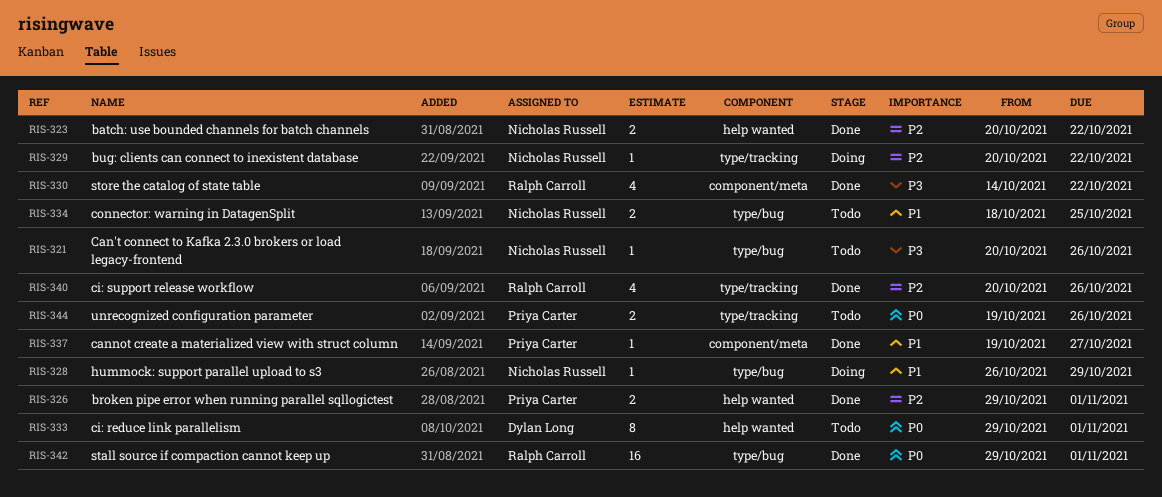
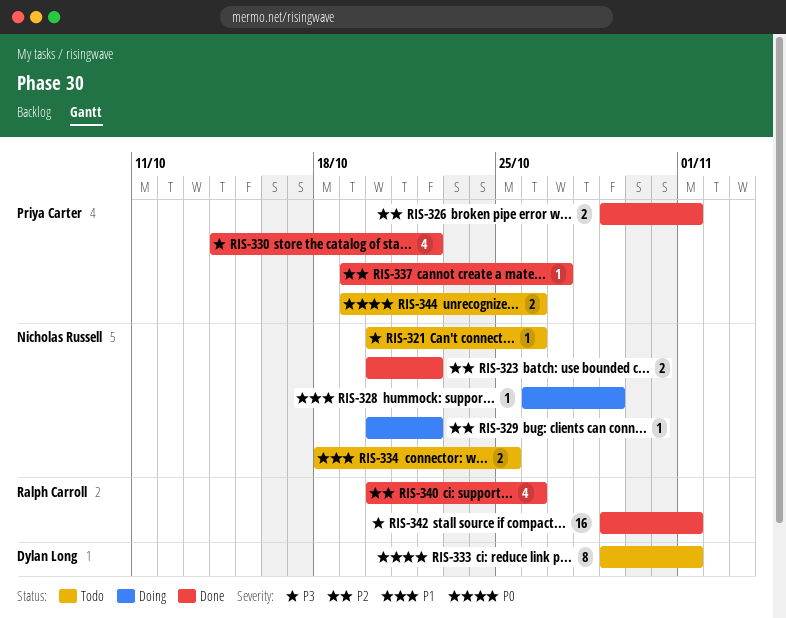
RIS-330, owner: Ralph Carroll -> Priya Carter
RIS-337, priority: P1 -> P2
RIS-342, priority: P0 -> P3

